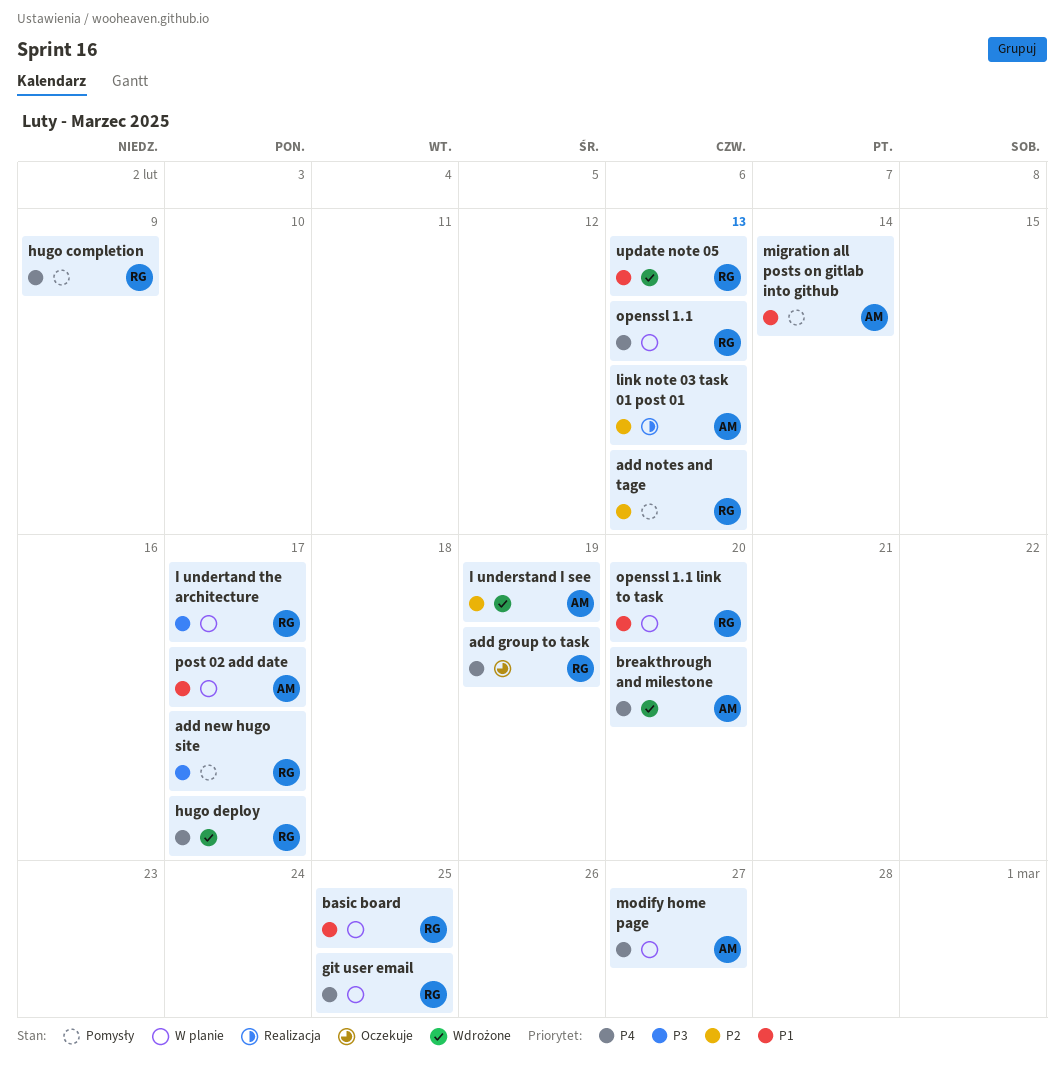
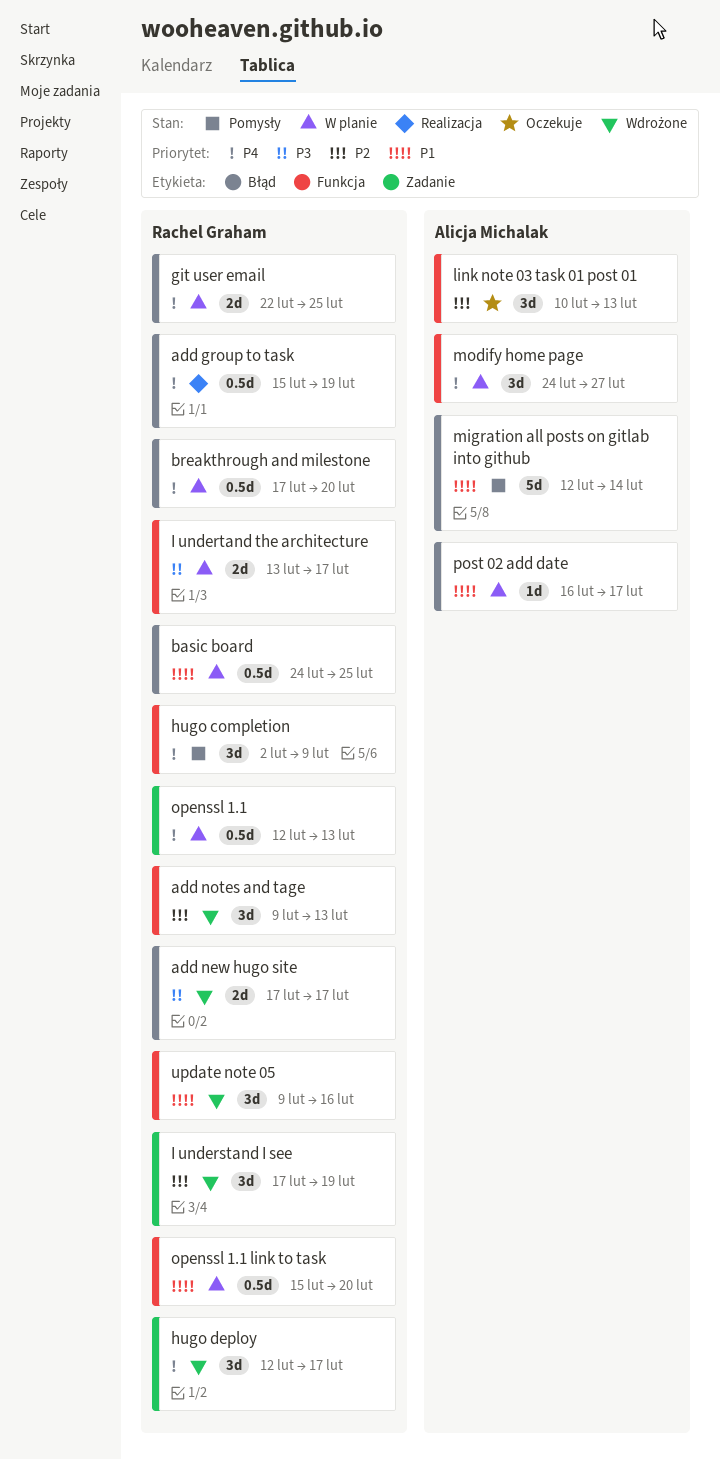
add group to task, status: Oczekuje -> Realizacja
add new hugo site, status: Pomysły -> Wdrożone
add notes and tage, status: Pomysły -> Wdrożone
breakthrough and milestone, status: Wdrożone -> W planie
breakthrough and milestone, owner: Alicja Michalak -> Rachel Graham
I understand I see, owner: Alicja Michalak -> Rachel Graham
link note 03 task 01 post 01, status: Realizacja -> Oczekuje
update note 05, due: Feb 13 -> Feb 16

